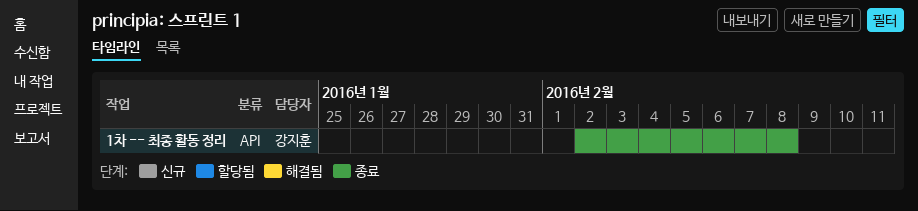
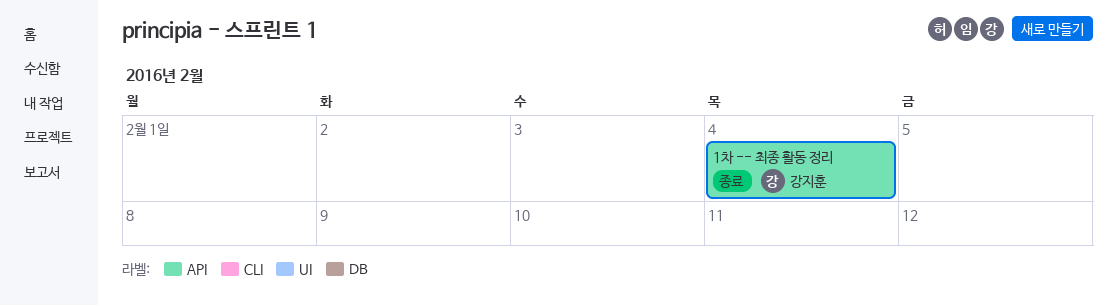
1차 -- 최종 활동 정리, due: Feb 8 -> Feb 4

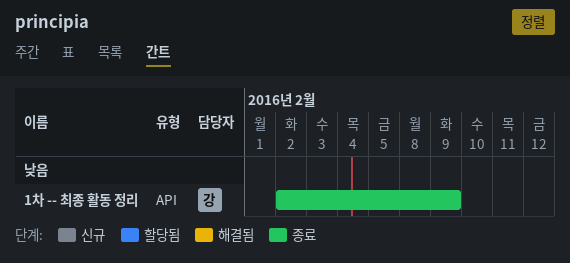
1차 -- 최종 활동 정리, due: Feb 4 -> Feb 9

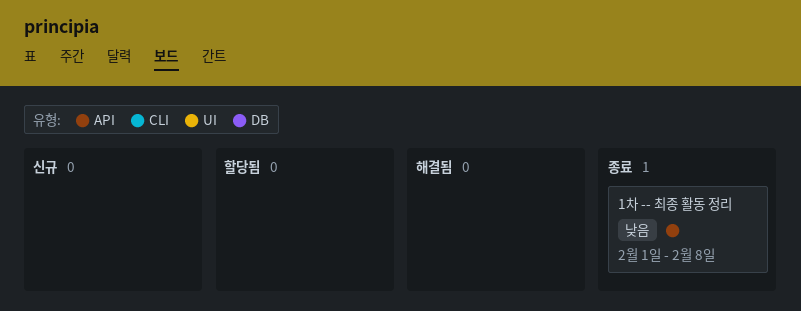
1차 -- 최종 활동 정리, start: Feb 2 -> Feb 1
1차 -- 최종 활동 정리, due: Feb 9 -> Feb 8

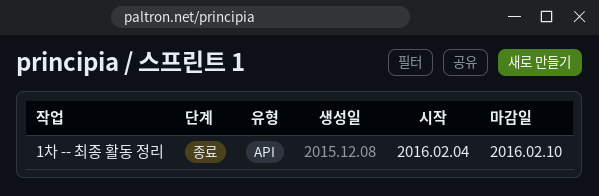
1차 -- 최종 활동 정리, start: Feb 1 -> Feb 4
1차 -- 최종 활동 정리, due: Feb 8 -> Feb 10

